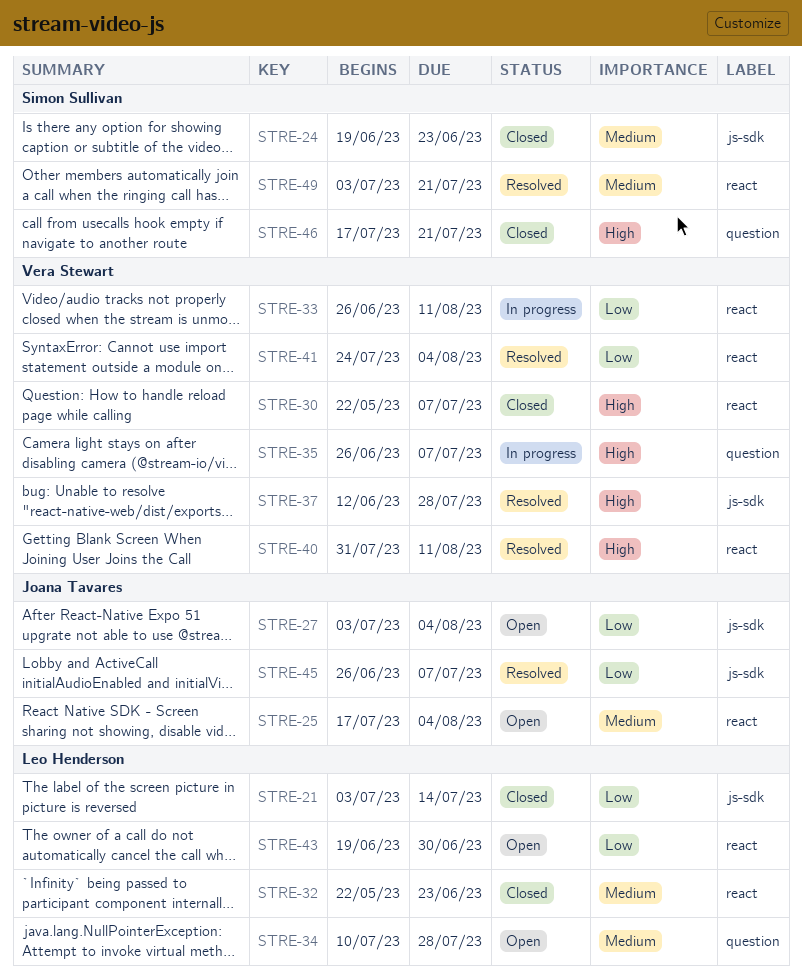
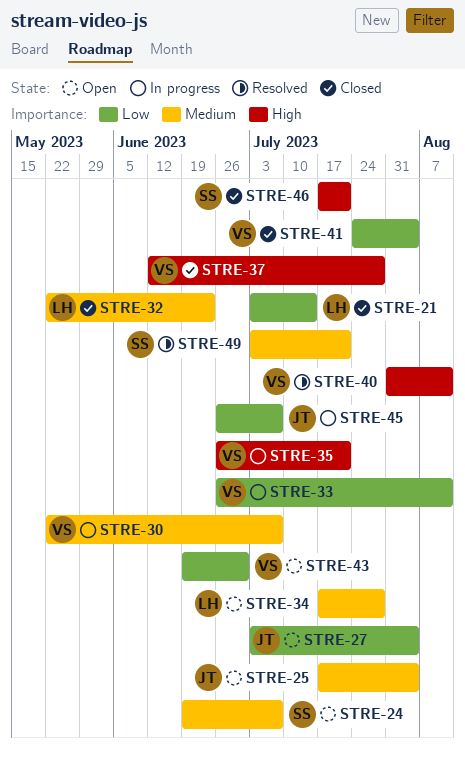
STRE-24, status: Closed -> Open
STRE-24, due: Jun 23 -> Jul 7
STRE-30, status: Closed -> In progress
STRE-30, priority: High -> Medium
STRE-34, start: Jul 10 -> Jul 17
STRE-35, due: Jul 7 -> Jul 21
STRE-37, status: Resolved -> Closed
STRE-41, status: Resolved -> Closed
STRE-43, owner: Leo Henderson -> Vera Stewart
STRE-45, status: Resolved -> In progress

